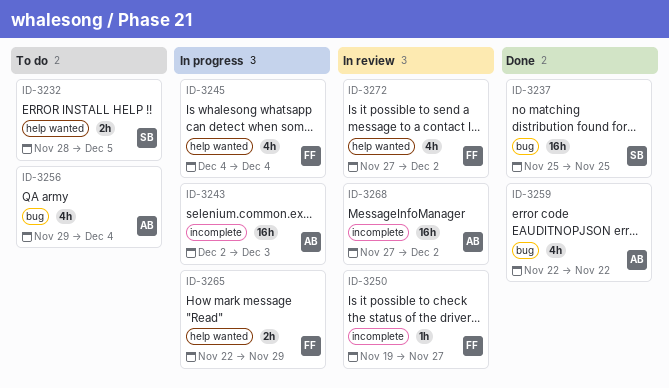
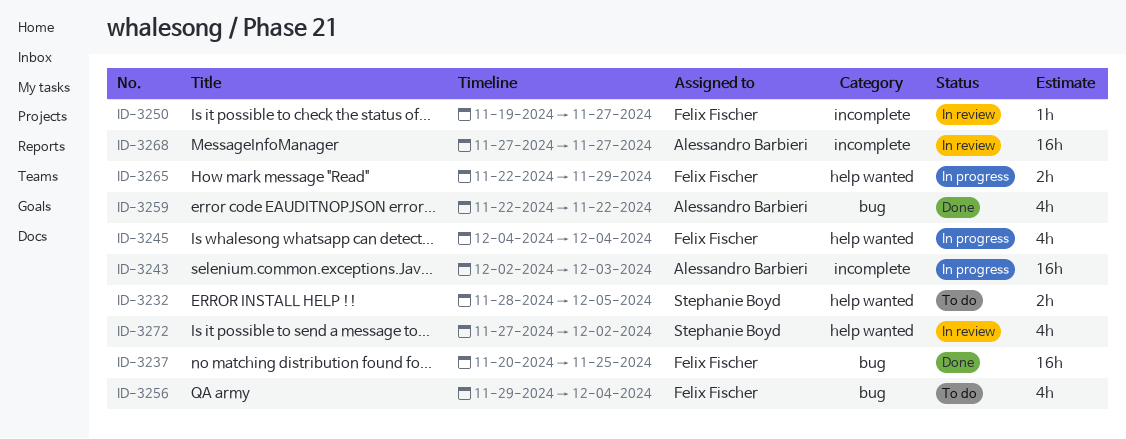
ID-3237, owner: Stephanie Boyd -> Felix Fischer
ID-3237, start: Nov 25 -> Nov 20
ID-3256, owner: Alessandro Barbieri -> Felix Fischer
ID-3268, due: Dec 2 -> Nov 27
ID-3272, owner: Felix Fischer -> Stephanie Boyd

